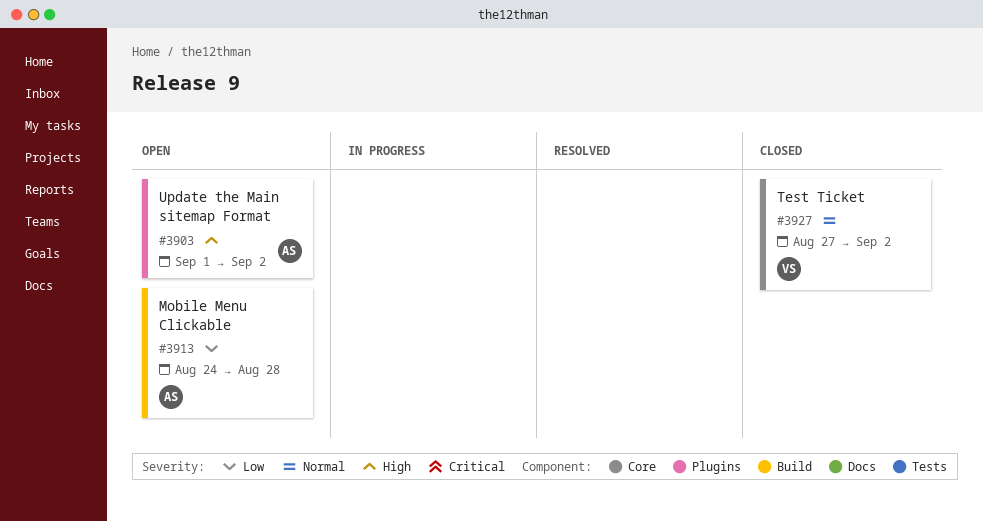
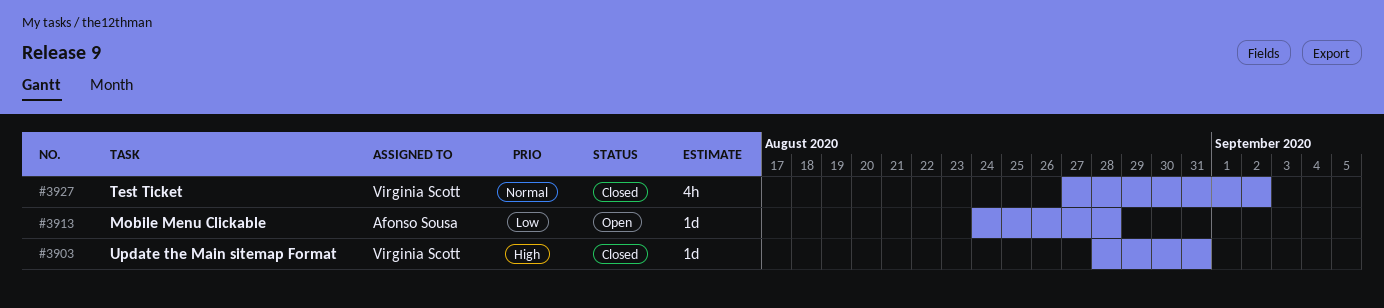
#3903, status: Open -> Closed
#3903, owner: Afonso Sousa -> Virginia Scott
#3903, start: Sep 1 -> Aug 28
#3903, due: Sep 2 -> Aug 31

